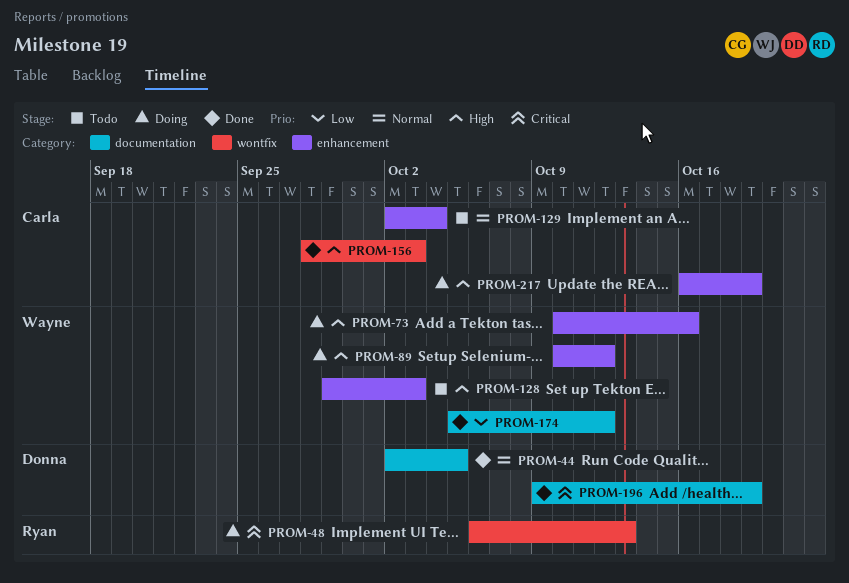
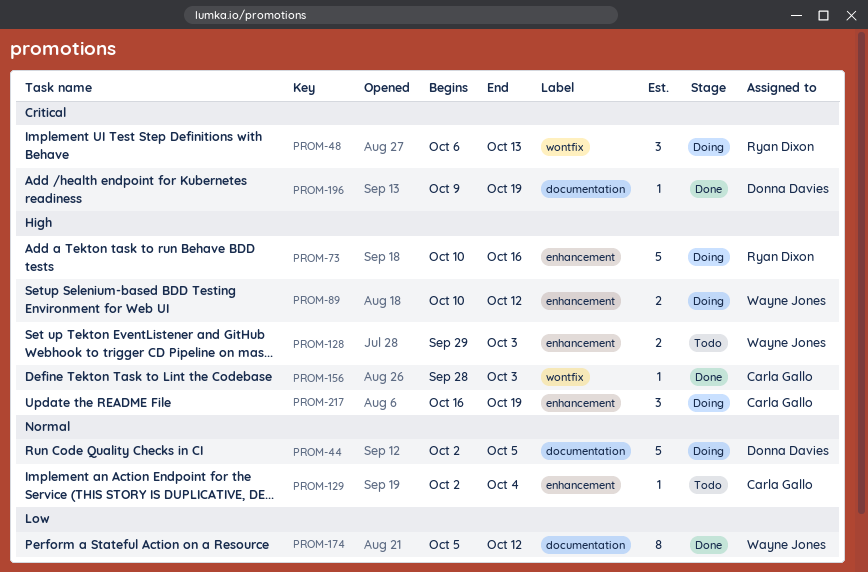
PROM-44, status: Done -> Doing
PROM-73, owner: Wayne Jones -> Ryan Dixon

